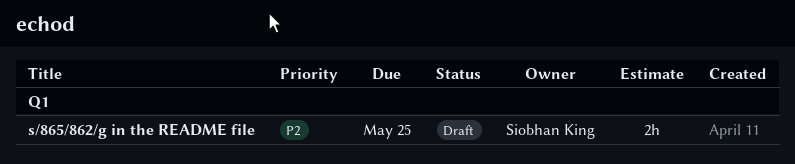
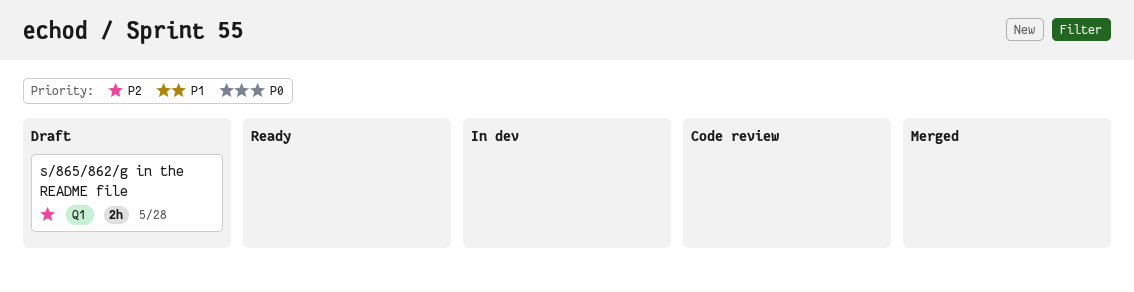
s/865/862/g in the README file, due: May 25 -> May 28

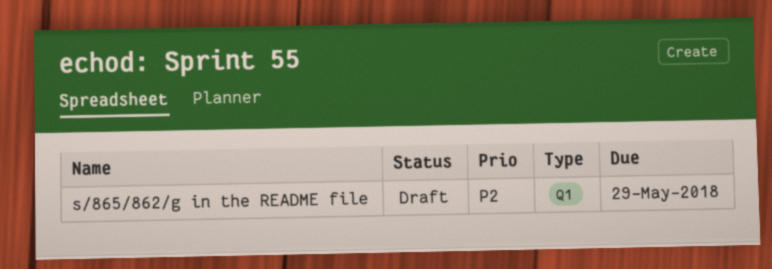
s/865/862/g in the README file, due: May 28 -> May 29

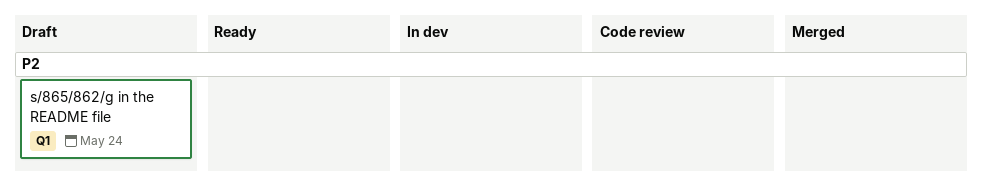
s/865/862/g in the README file, due: May 29 -> May 24

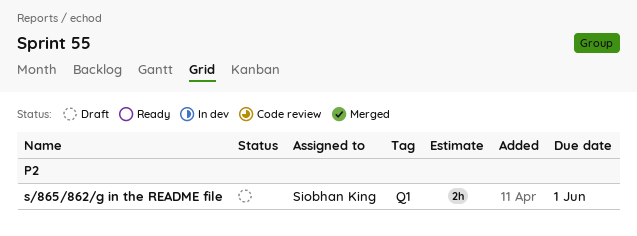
s/865/862/g in the README file, due: May 24 -> Jun 1

